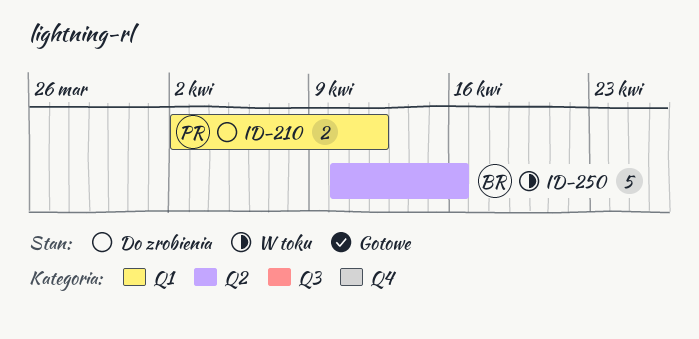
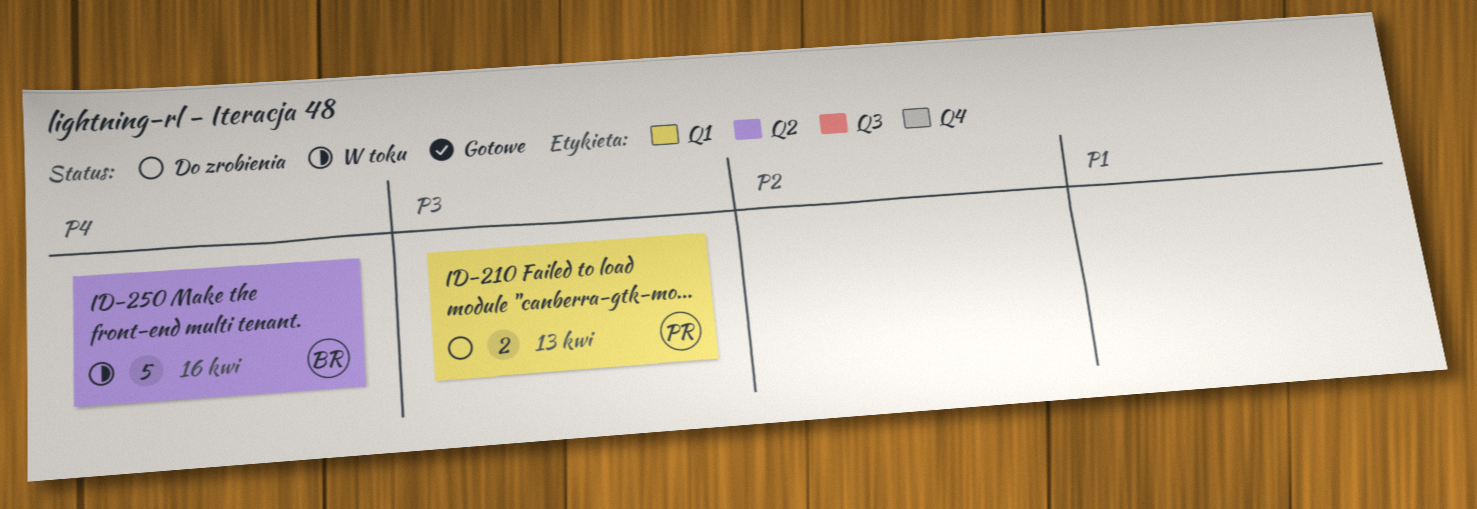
ID-210, due: Apr 12 -> Apr 13

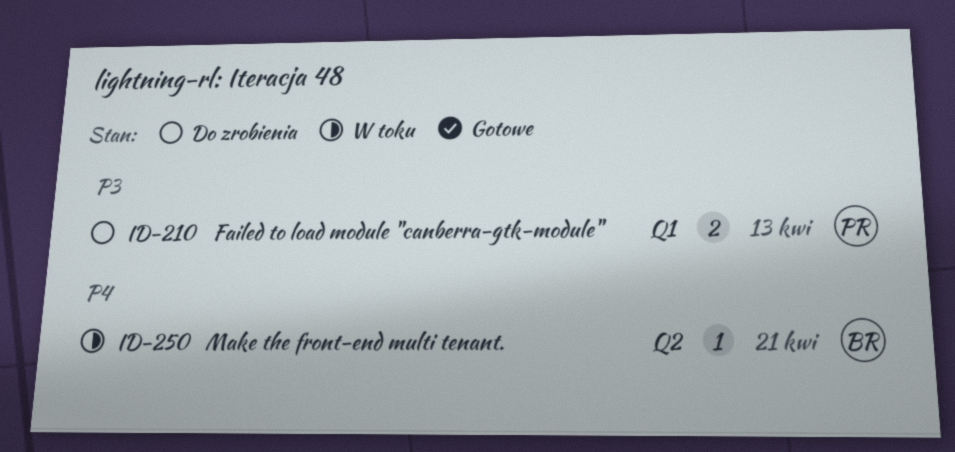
ID-250, estimate: 5 -> 1
ID-250, due: Apr 16 -> Apr 21

